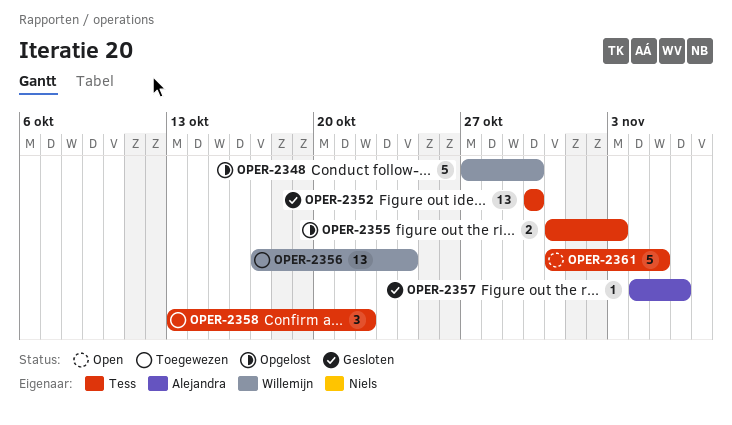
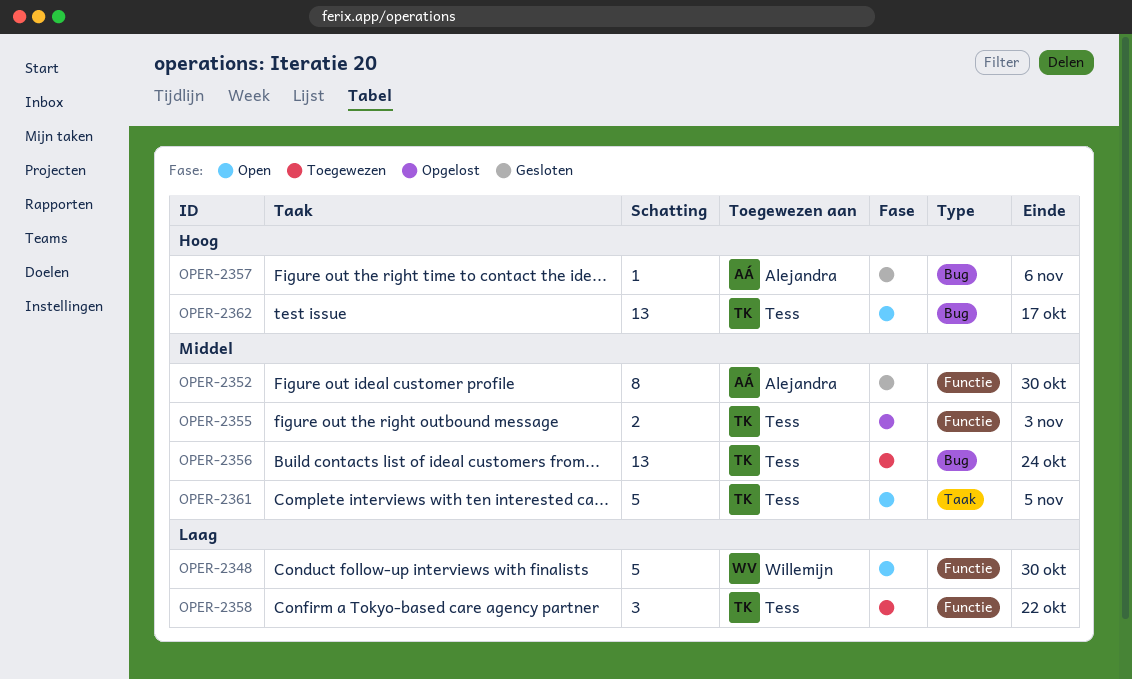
OPER-2348, status: Opgelost -> Open
OPER-2352, owner: Tess -> Alejandra
OPER-2352, estimate: 13 -> 8
OPER-2356, owner: Willemijn -> Tess
OPER-2362: none -> present

